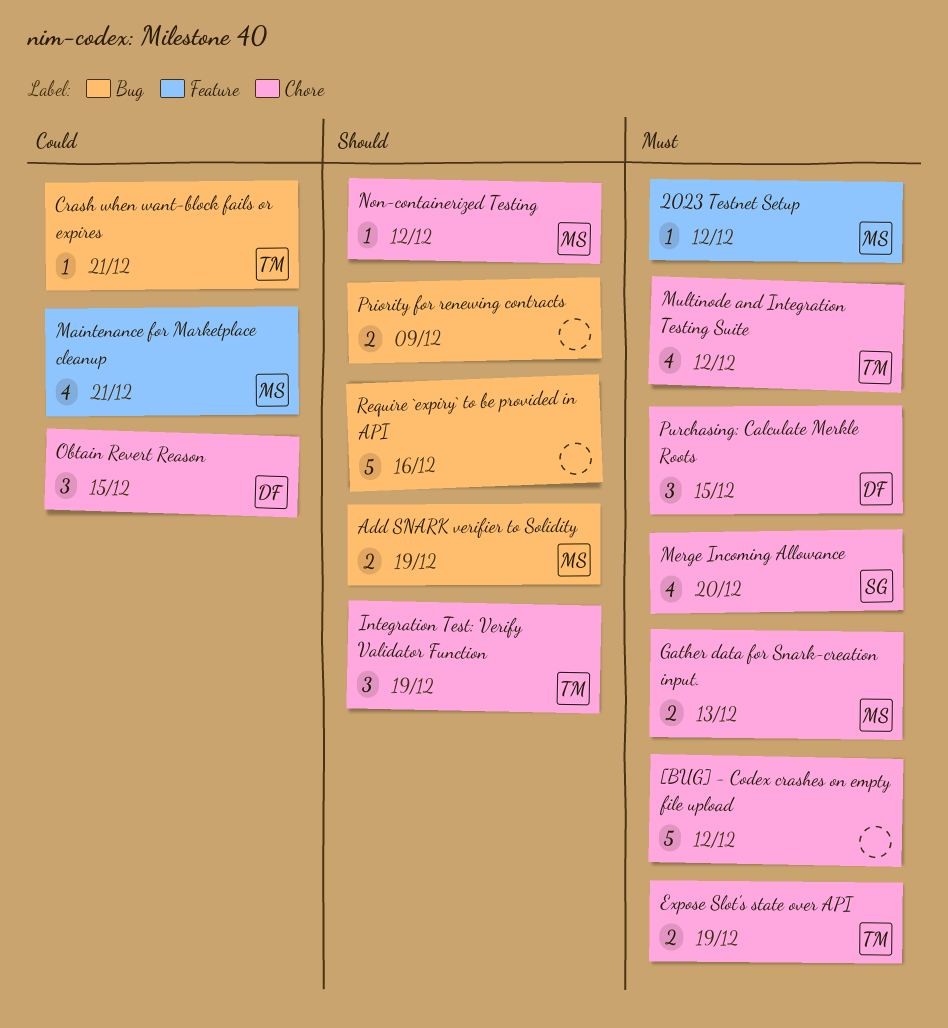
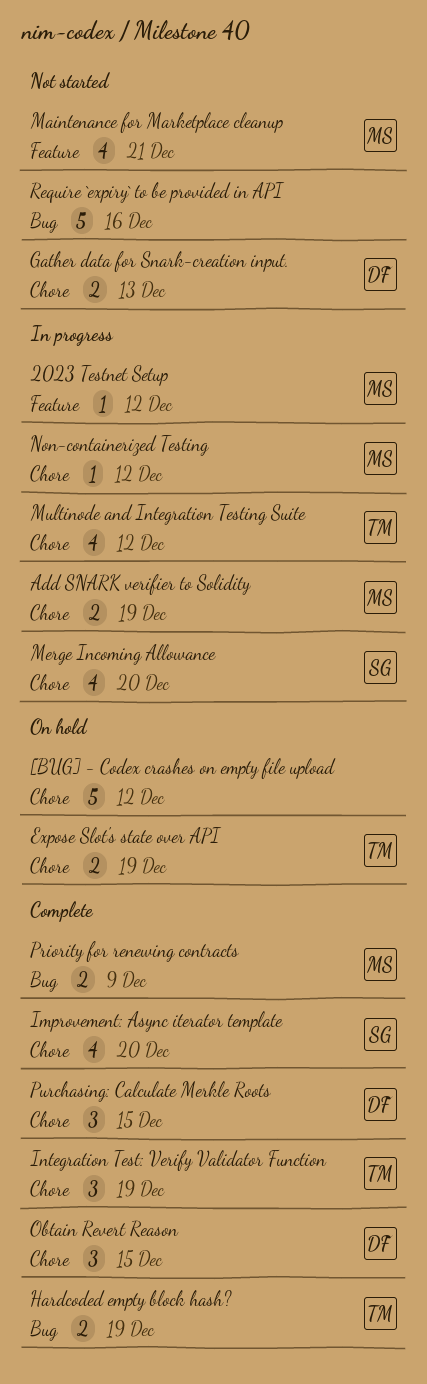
Add SNARK verifier to Solidity, label: Bug -> Chore
Crash when want-block fails or expires: present -> none
Gather data for Snark-creation input., owner: MS -> DF
Hardcoded empty block hash?: none -> present
Improvement: Async iterator template: none -> present
Priority for renewing contracts, owner: none -> MS

